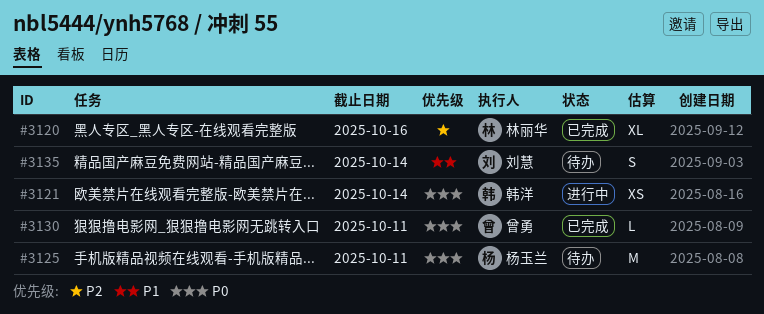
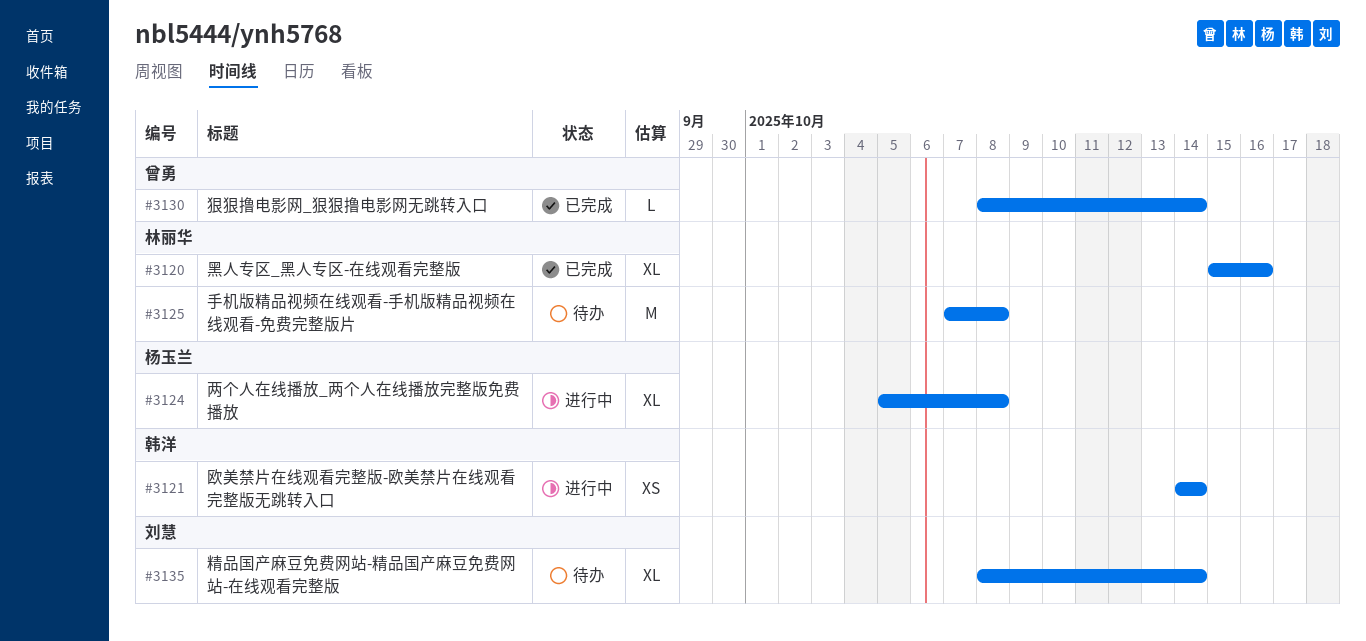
#3124: none -> present
#3125, owner: 杨玉兰 -> 林丽华
#3125, due: Oct 11 -> Oct 8
#3130, due: Oct 11 -> Oct 14
#3135, estimate: S -> XL

